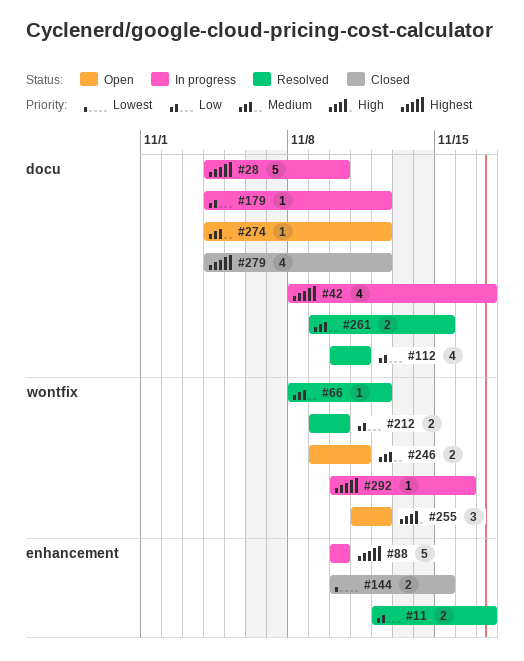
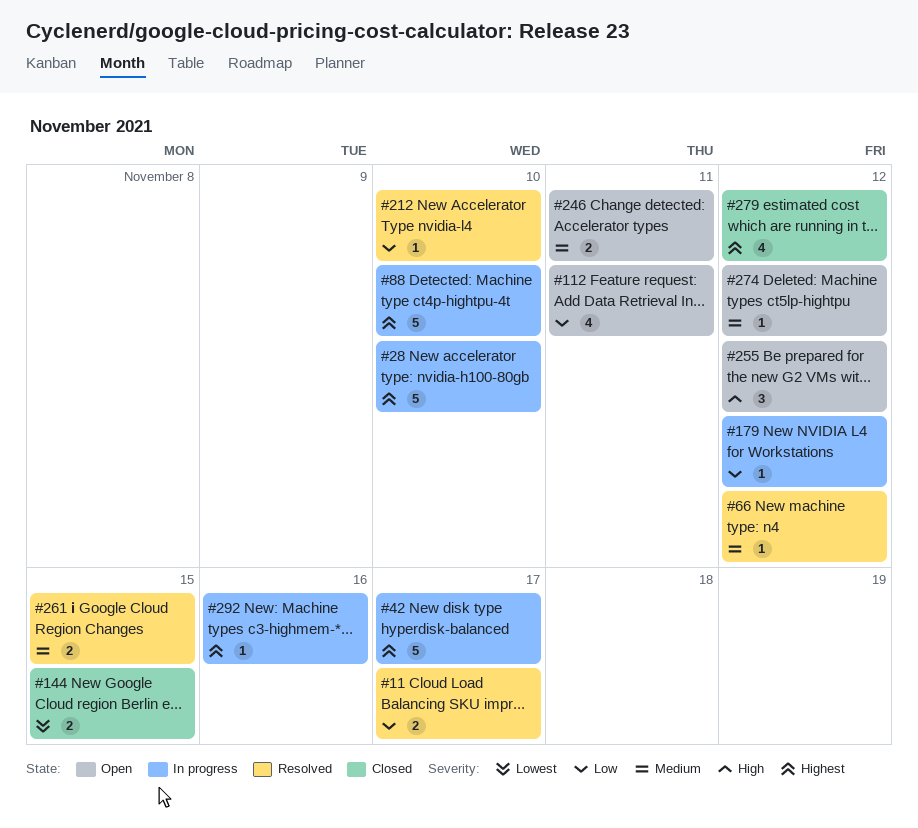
#42, estimate: 4 -> 5
#112, status: Resolved -> Open
#212, estimate: 2 -> 1

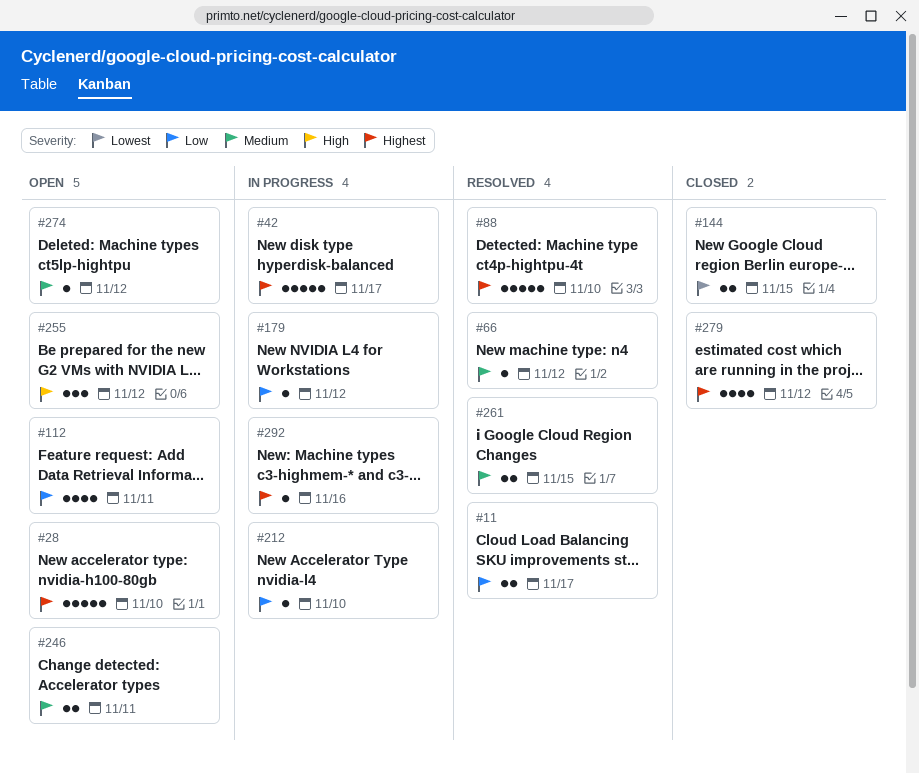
#28, status: In progress -> Open
#88, status: In progress -> Resolved
#212, status: Resolved -> In progress

